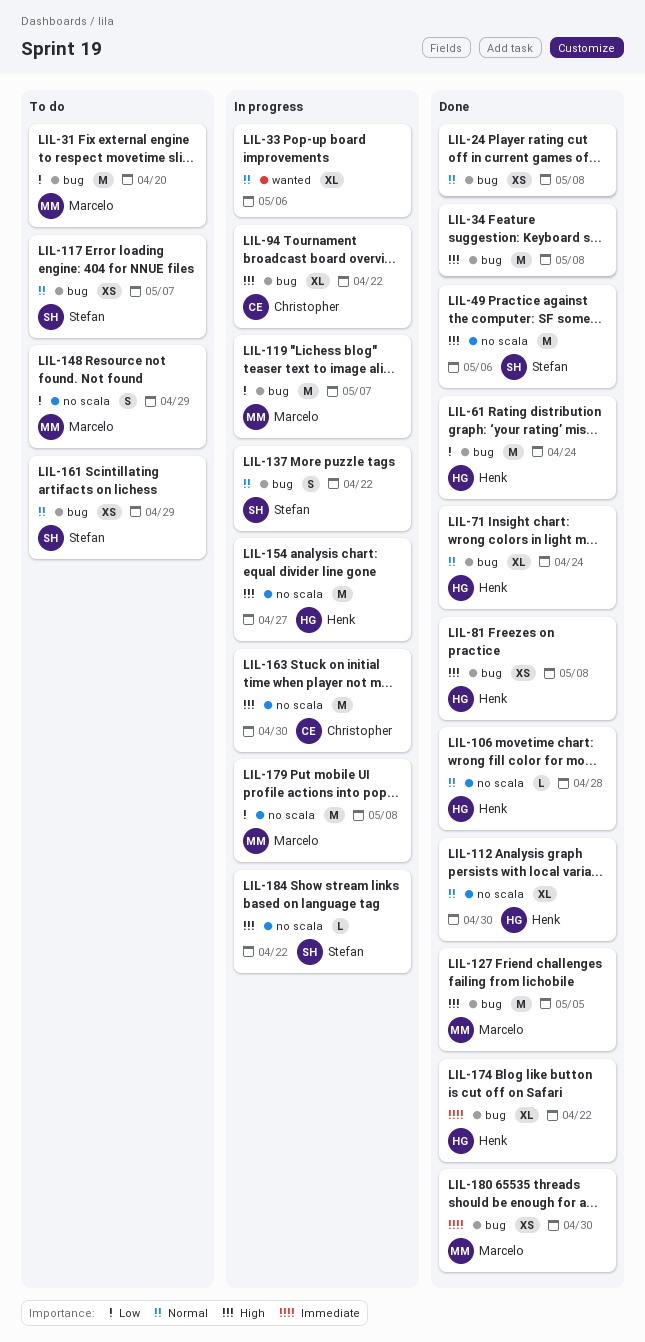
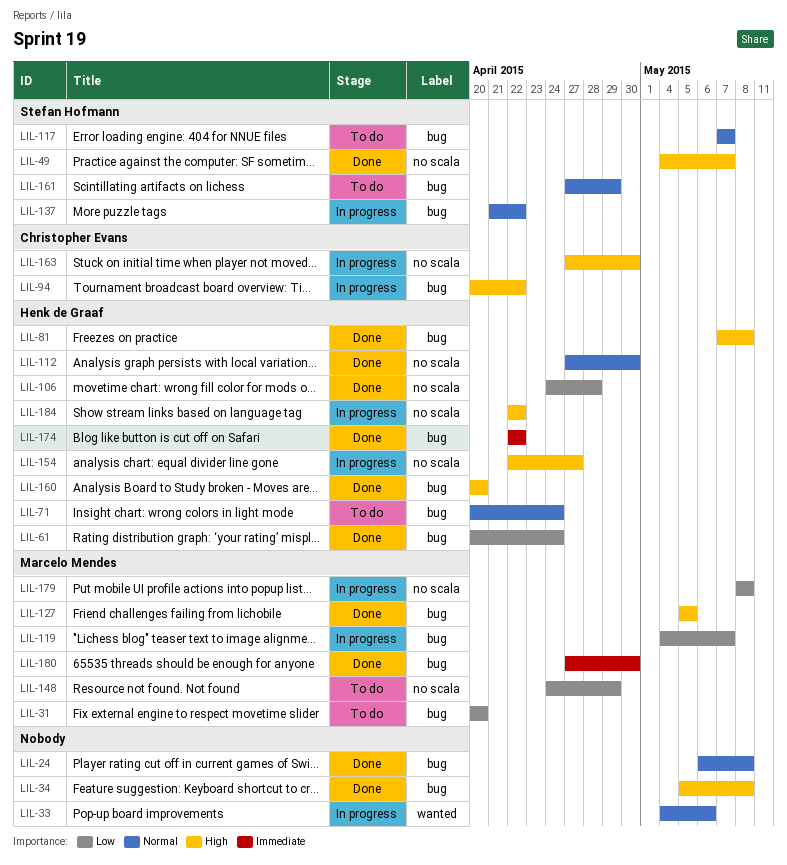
LIL-49, due: May 6 -> May 7
LIL-71, status: Done -> To do
LIL-106, priority: Normal -> Low
LIL-160: none -> present
LIL-184, owner: Stefan Hofmann -> Henk de Graaf

